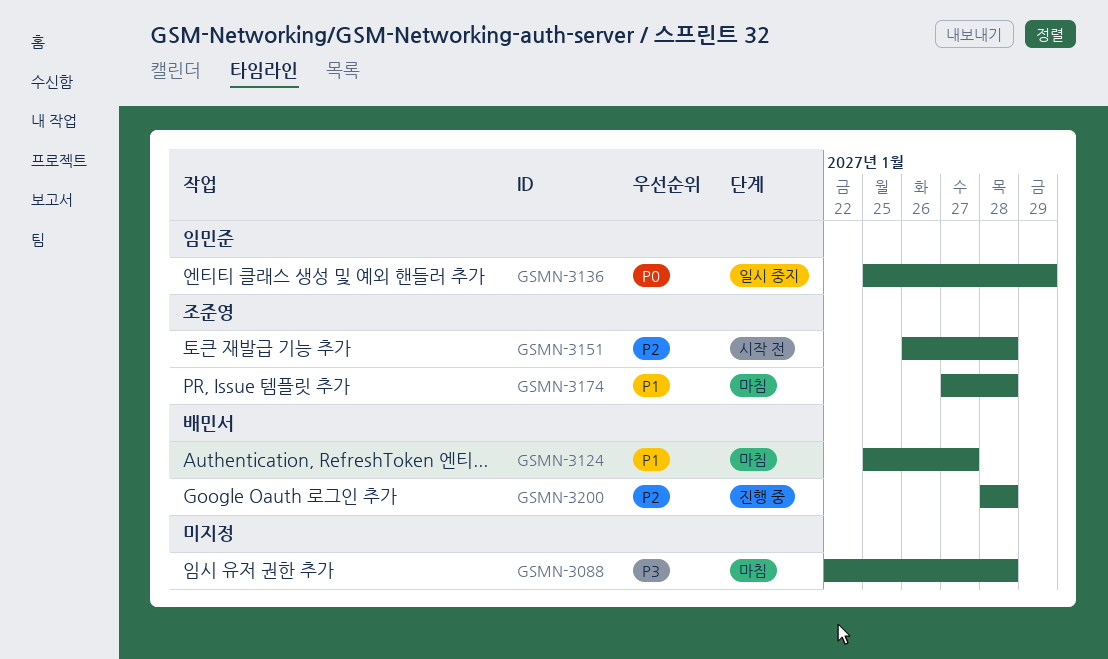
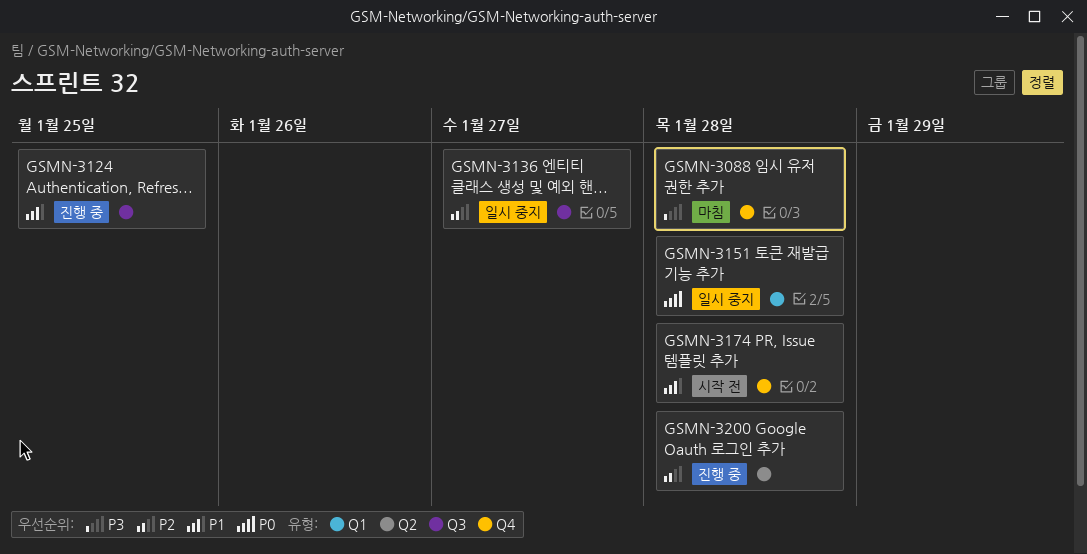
GSMN-3124, status: 마침 -> 진행 중
GSMN-3124, due: Jan 27 -> Jan 25
GSMN-3136, priority: P0 -> P2
GSMN-3136, due: Jan 29 -> Jan 27
GSMN-3151, status: 시작 전 -> 일시 중지
GSMN-3151, priority: P2 -> P0
GSMN-3174, status: 마침 -> 시작 전

